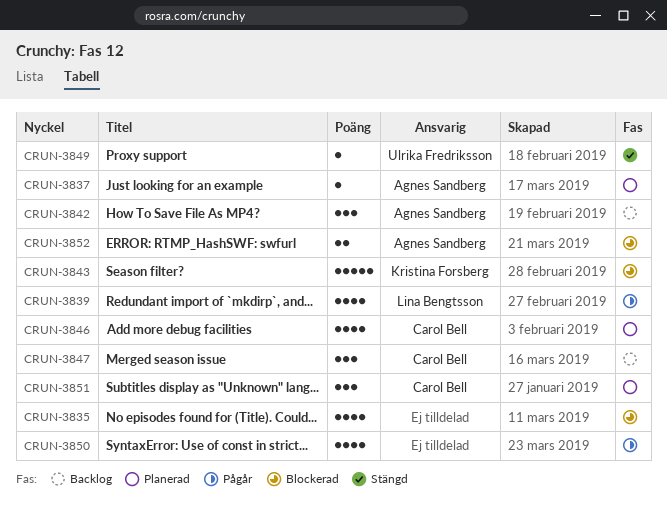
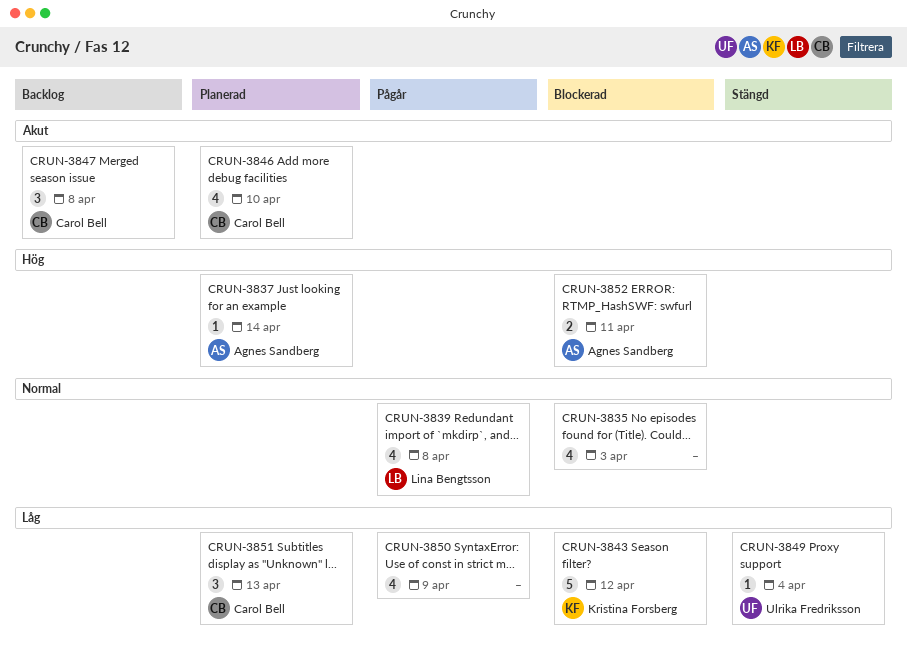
CRUN-3842: present -> none

